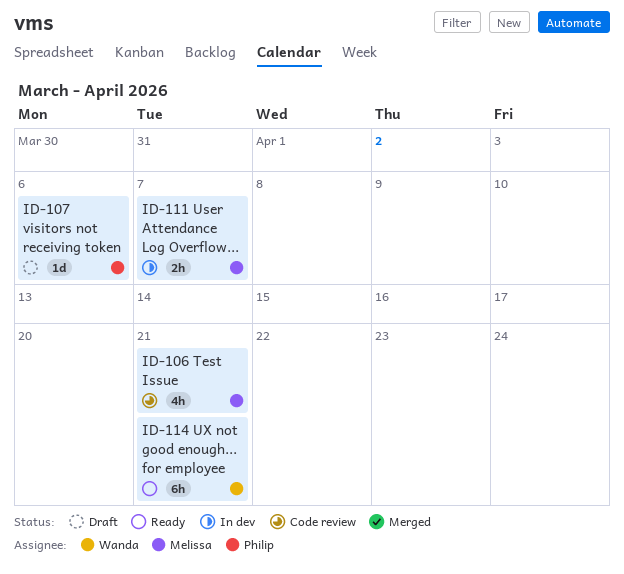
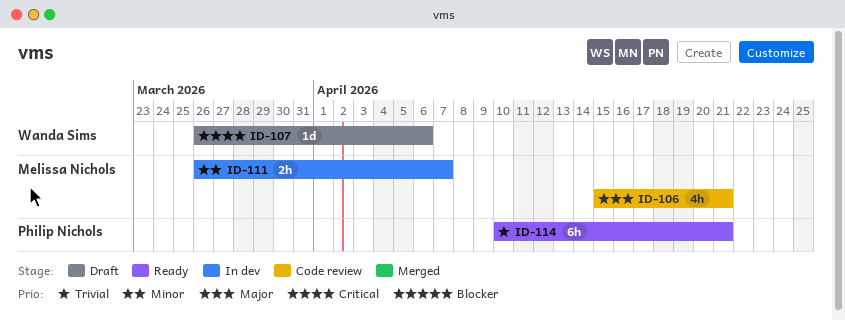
ID-107, owner: Philip Nichols -> Wanda Sims
ID-114, owner: Wanda Sims -> Philip Nichols

